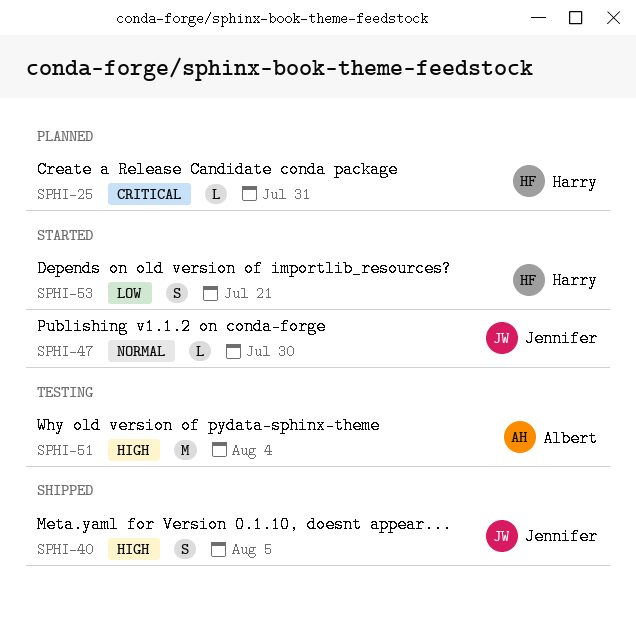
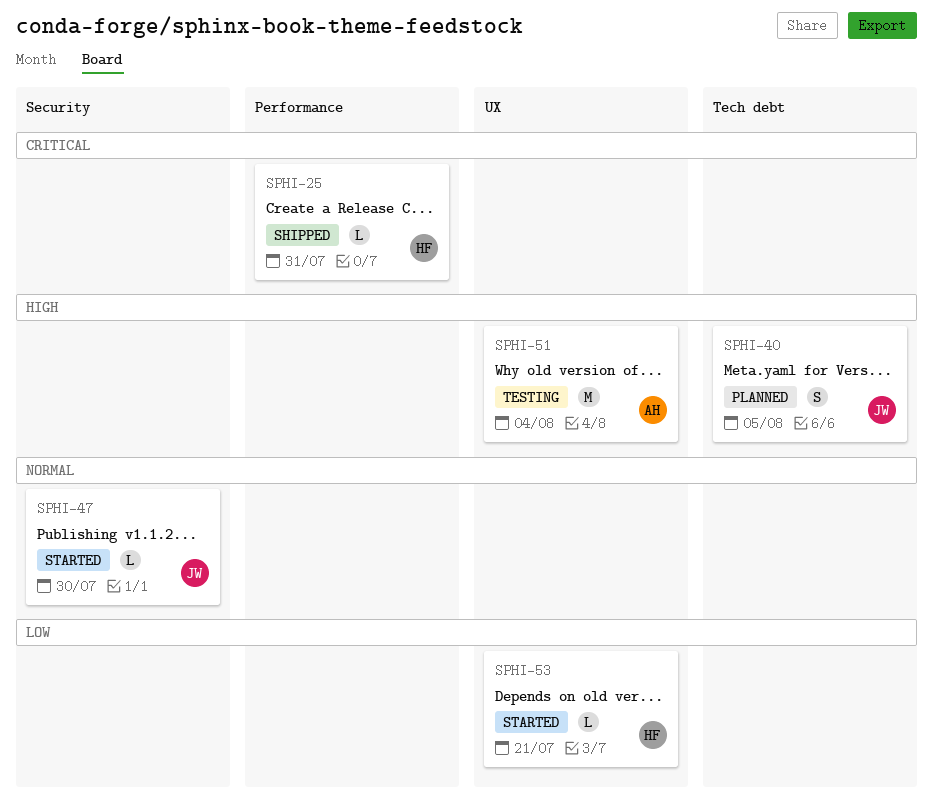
SPHI-25, status: Planned -> Shipped
SPHI-40, status: Shipped -> Planned
SPHI-53, estimate: S -> L

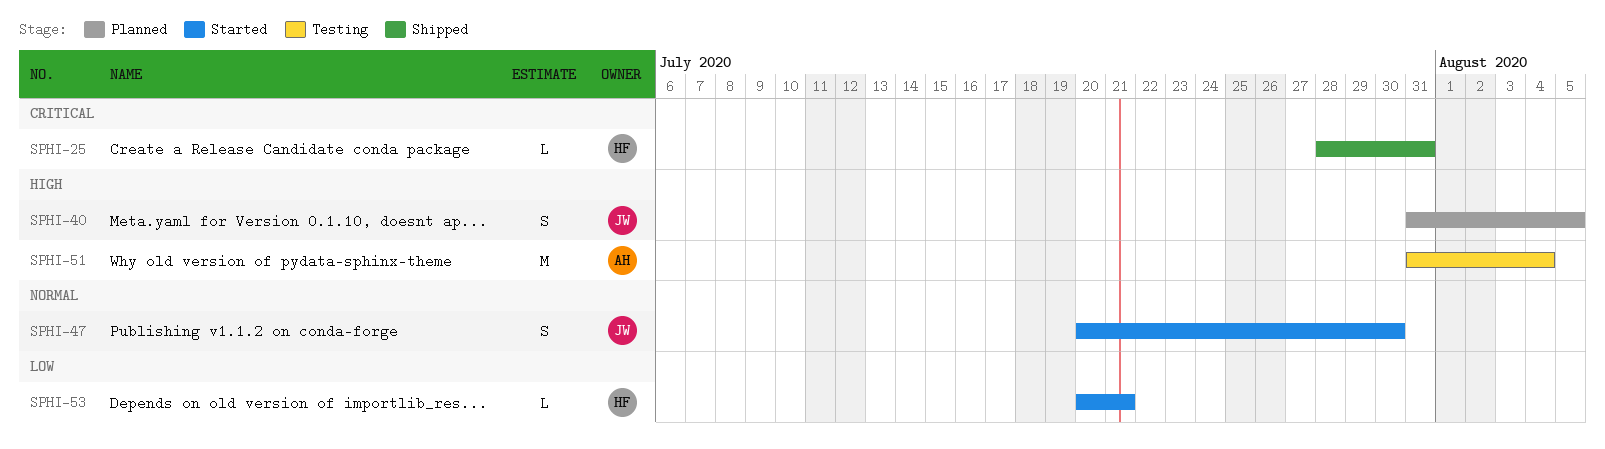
SPHI-47, estimate: L -> S

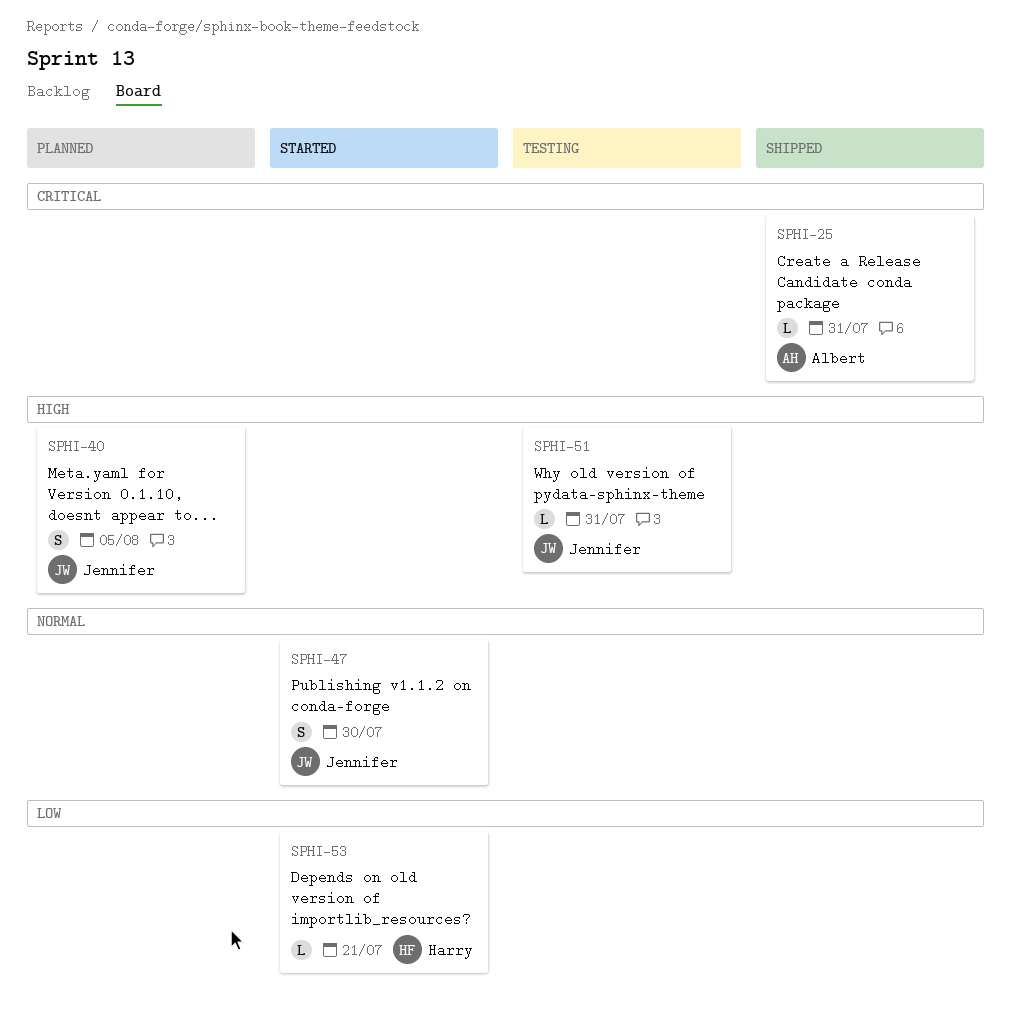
SPHI-25, owner: Harry -> Albert
SPHI-51, owner: Albert -> Jennifer
SPHI-51, estimate: M -> L
SPHI-51, due: Aug 4 -> Jul 31

